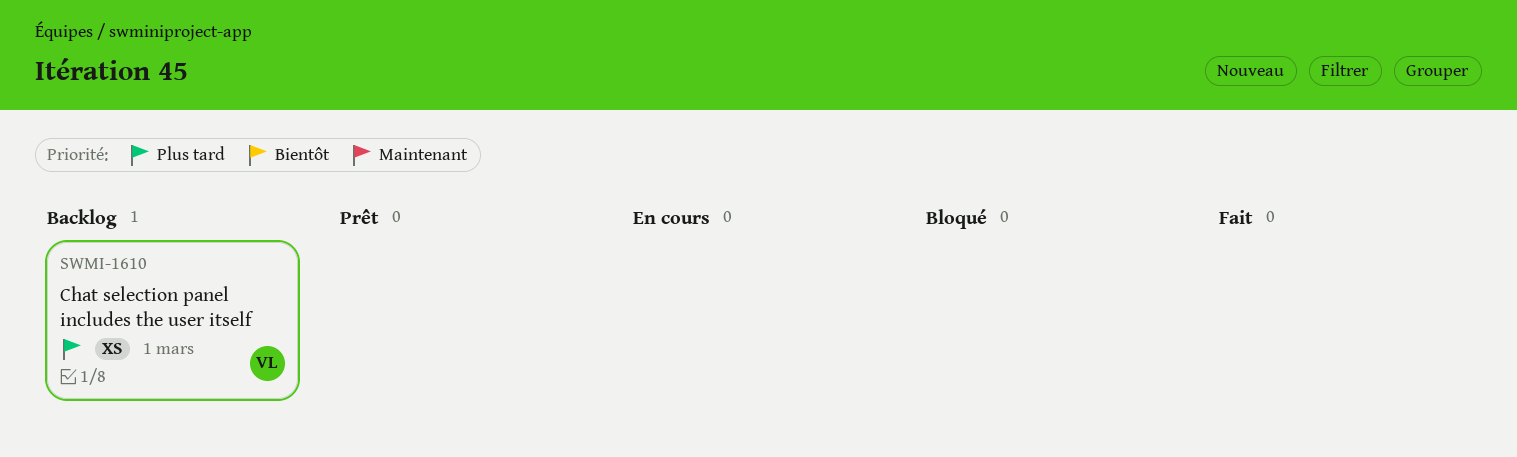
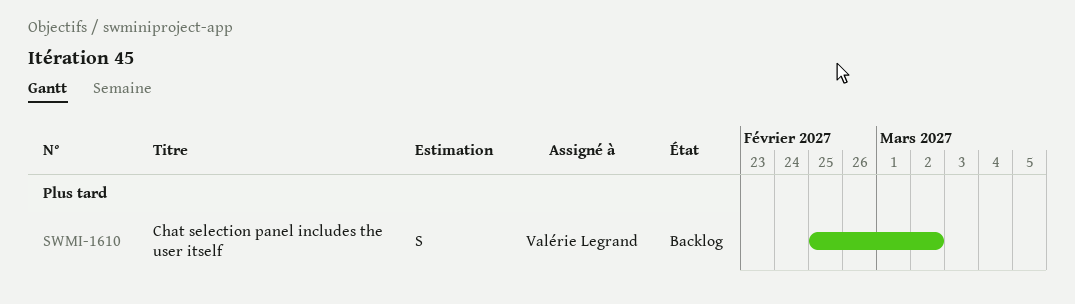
SWMI-1610, estimate: XS -> S
SWMI-1610, due: Mar 1 -> Mar 2

